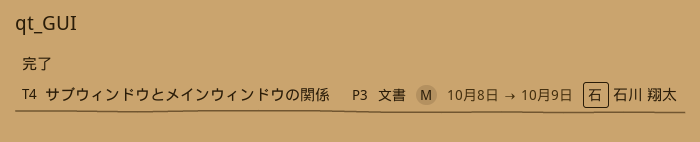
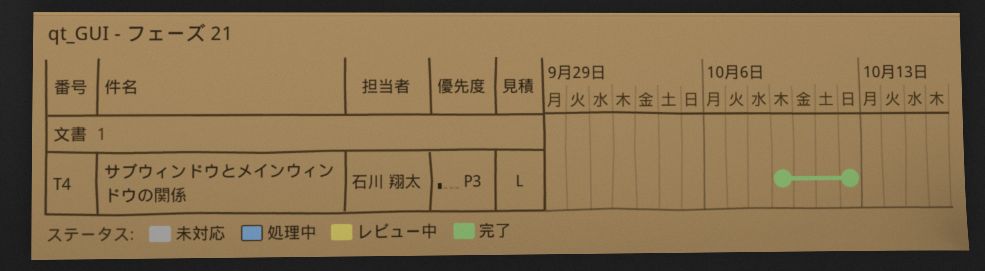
T4, estimate: M -> L
T4, start: Oct 8 -> Oct 9
T4, due: Oct 9 -> Oct 12

